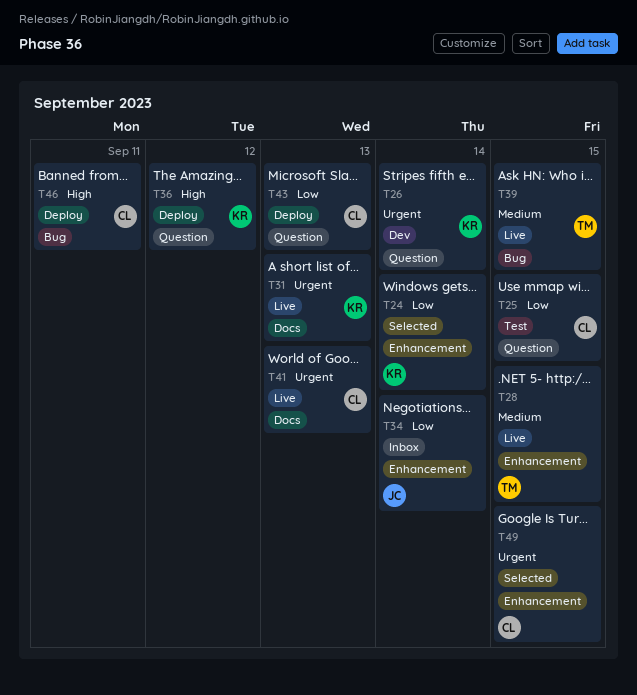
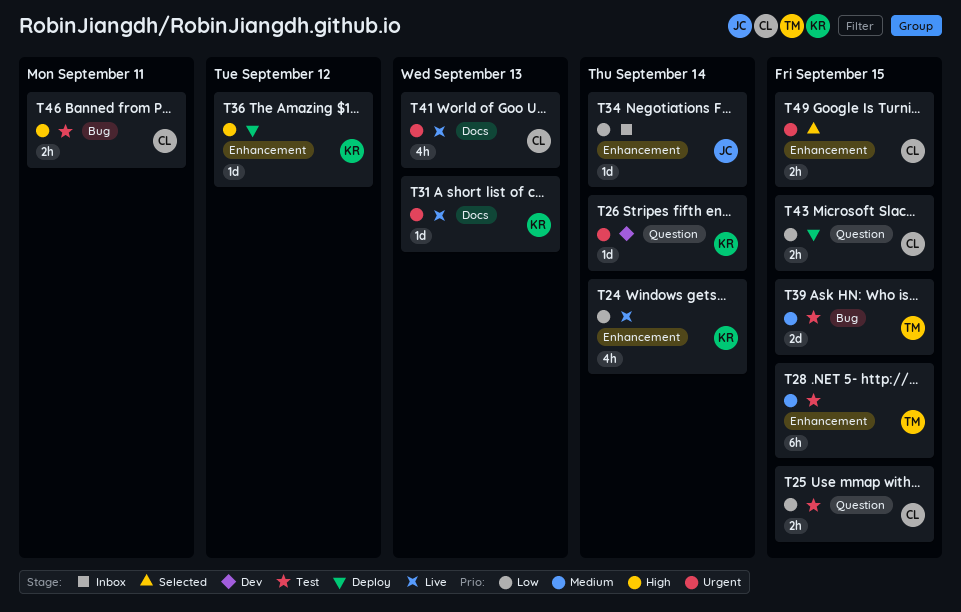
T24, status: Selected -> Live
T28, status: Live -> Test
T36, label: Question -> Enhancement
T39, status: Live -> Test
T43, due: Sep 13 -> Sep 15
T46, status: Deploy -> Test

